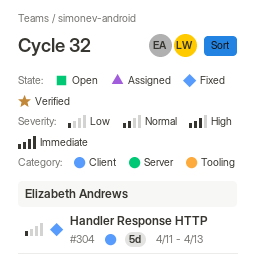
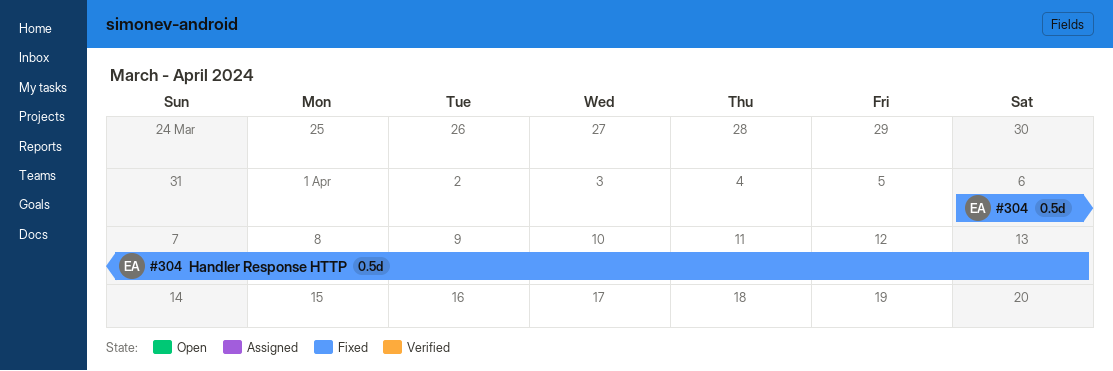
#304, estimate: 5d -> 0.5d
#304, start: Apr 11 -> Apr 6

